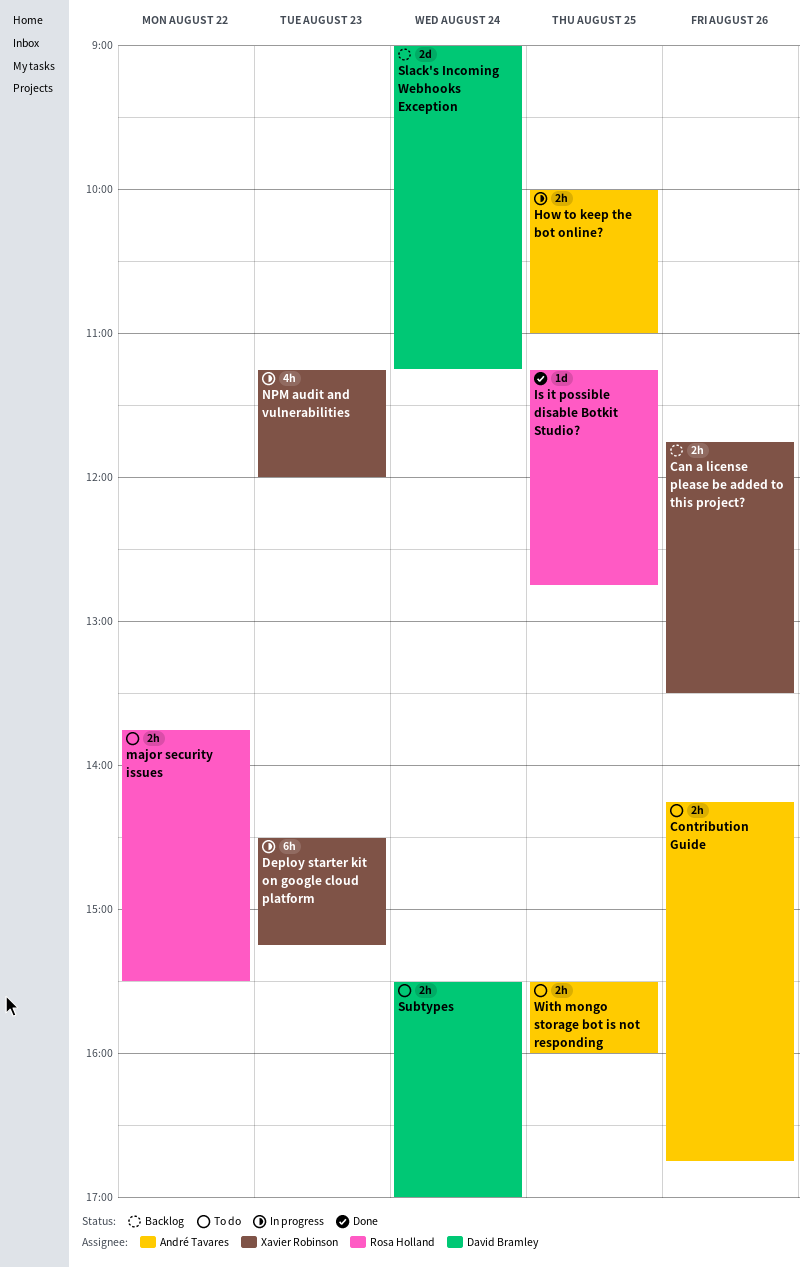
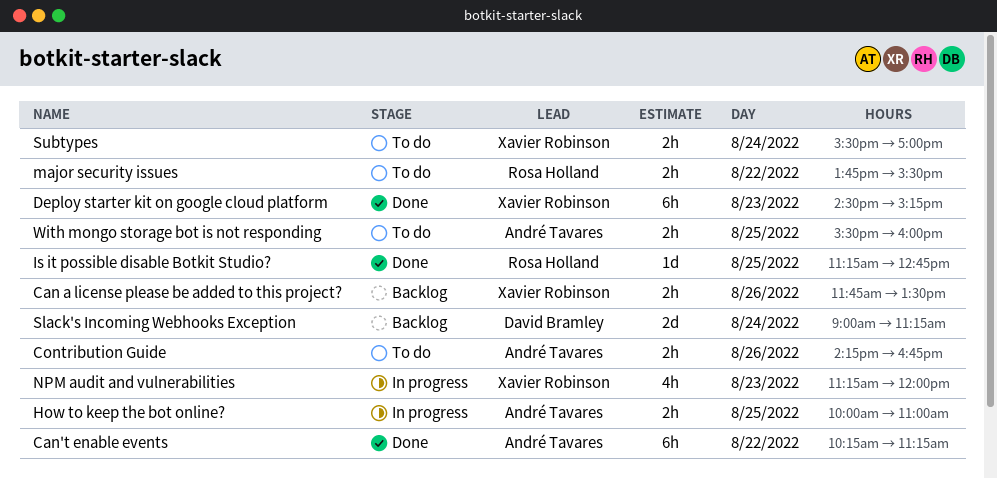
Can't enable events: none -> present
Deploy starter kit on google cloud platform, status: In progress -> Done
Subtypes, owner: David Bramley -> Xavier Robinson

